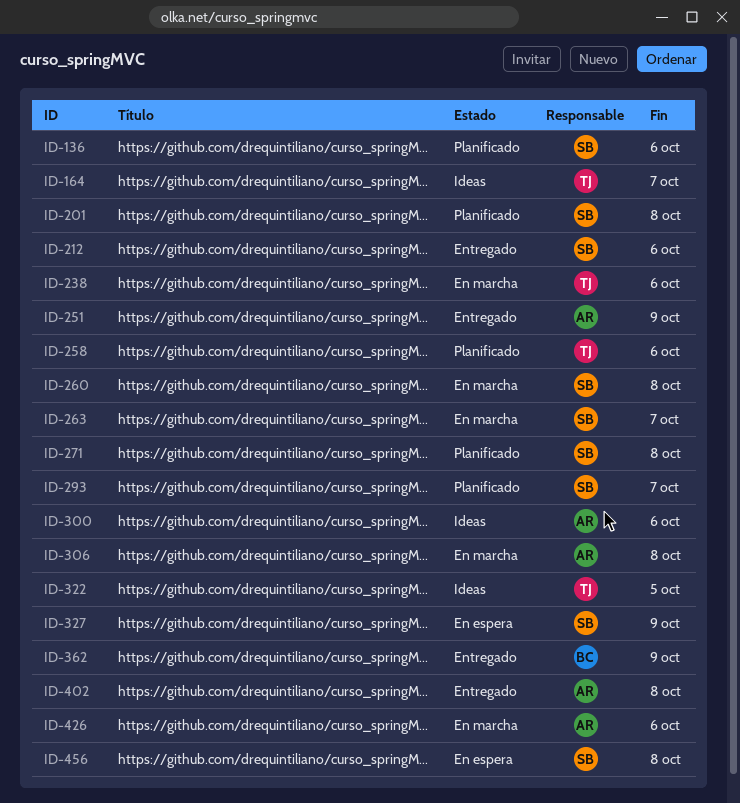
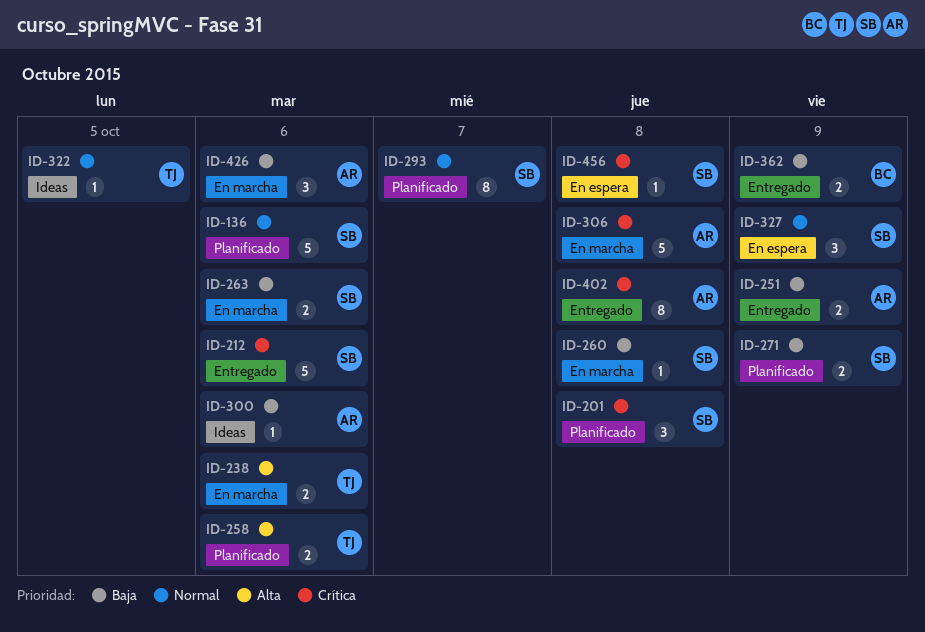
ID-164: present -> none
ID-263, due: Oct 7 -> Oct 6
ID-271, due: Oct 8 -> Oct 9

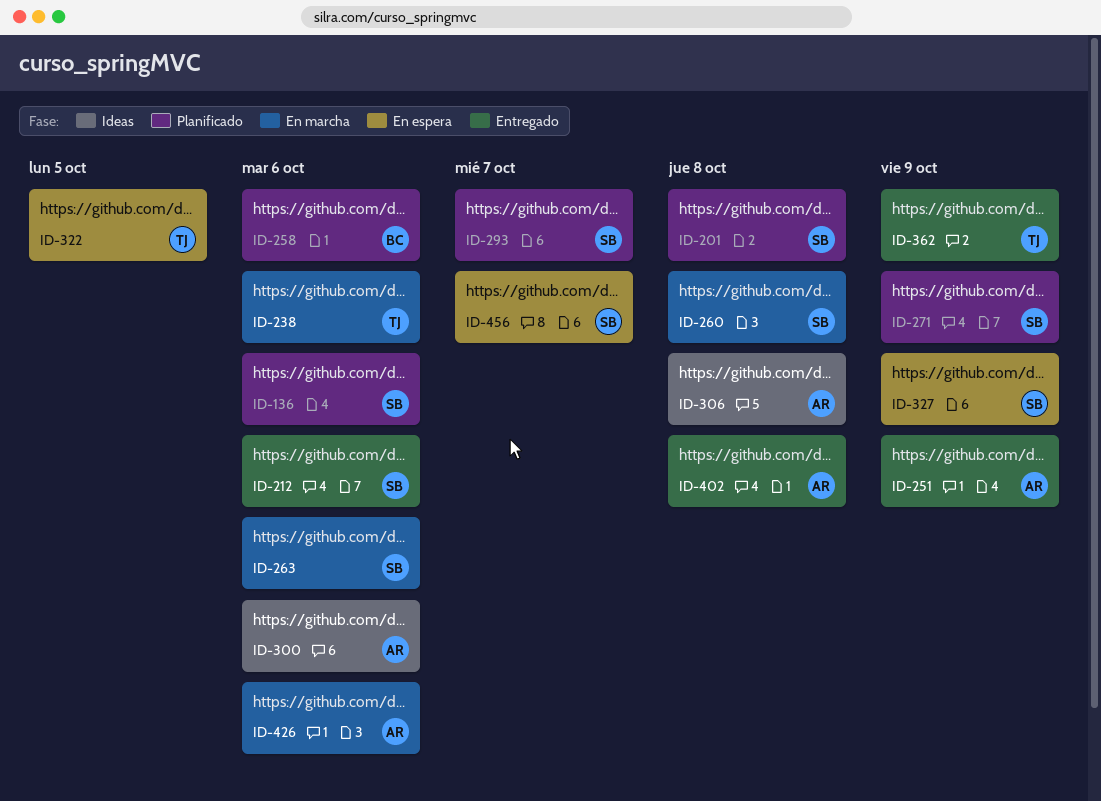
ID-258, owner: TJ -> BC
ID-306, status: En marcha -> Ideas
ID-322, status: Ideas -> En espera
ID-362, owner: BC -> TJ
ID-456, due: Oct 8 -> Oct 7

